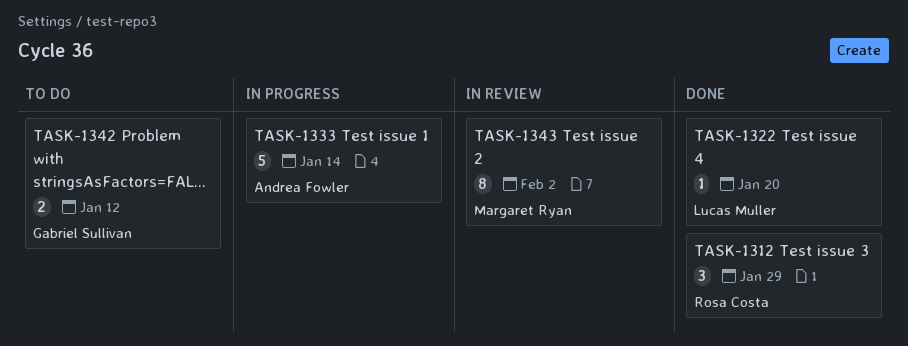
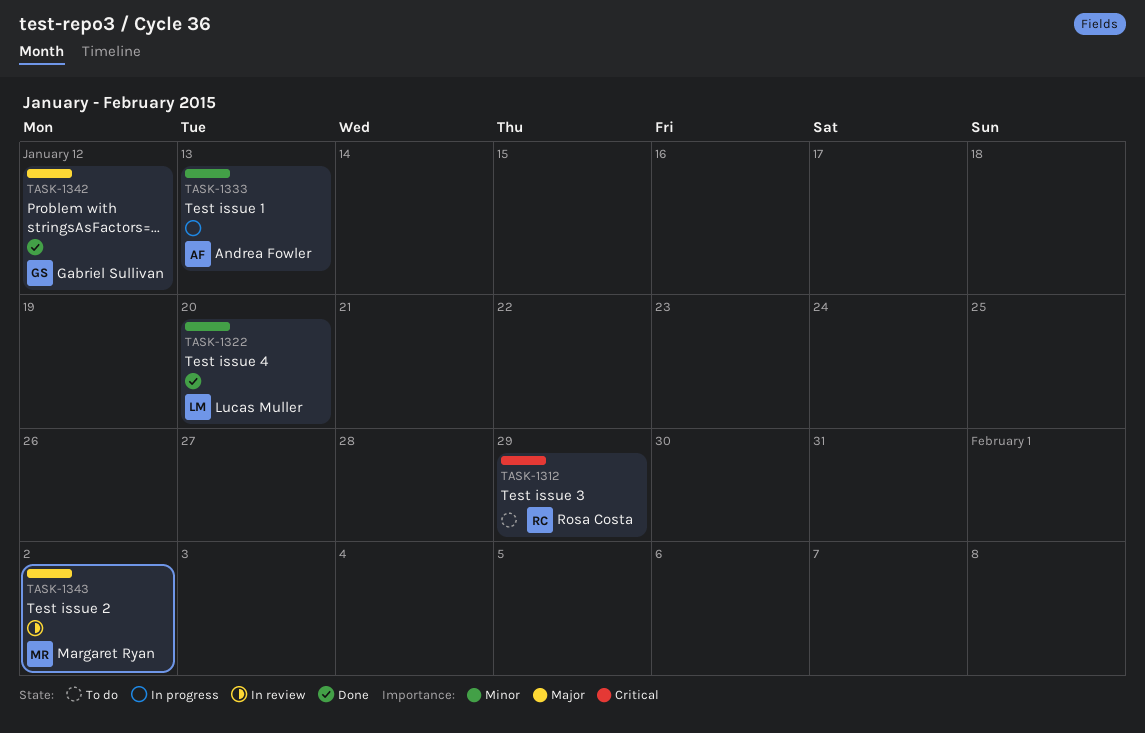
TASK-1312, status: Done -> To do
TASK-1333, due: Jan 14 -> Jan 13
TASK-1342, status: To do -> Done

